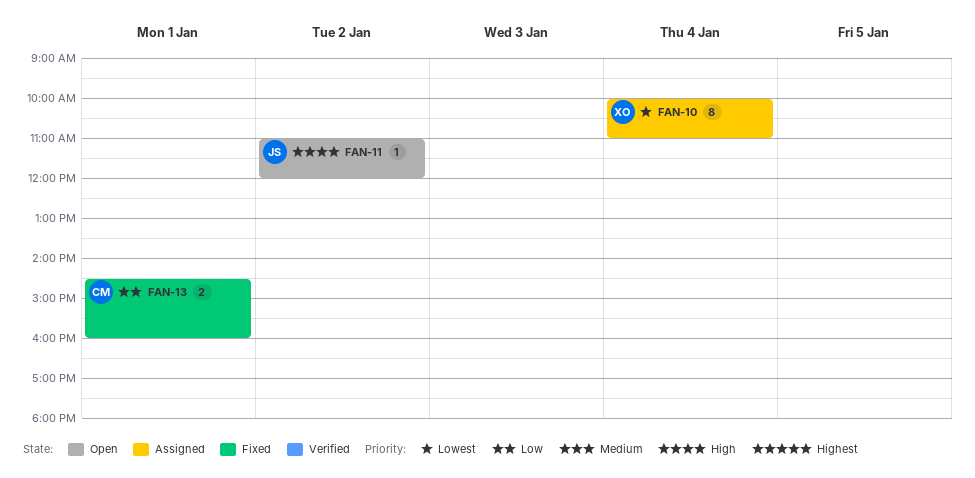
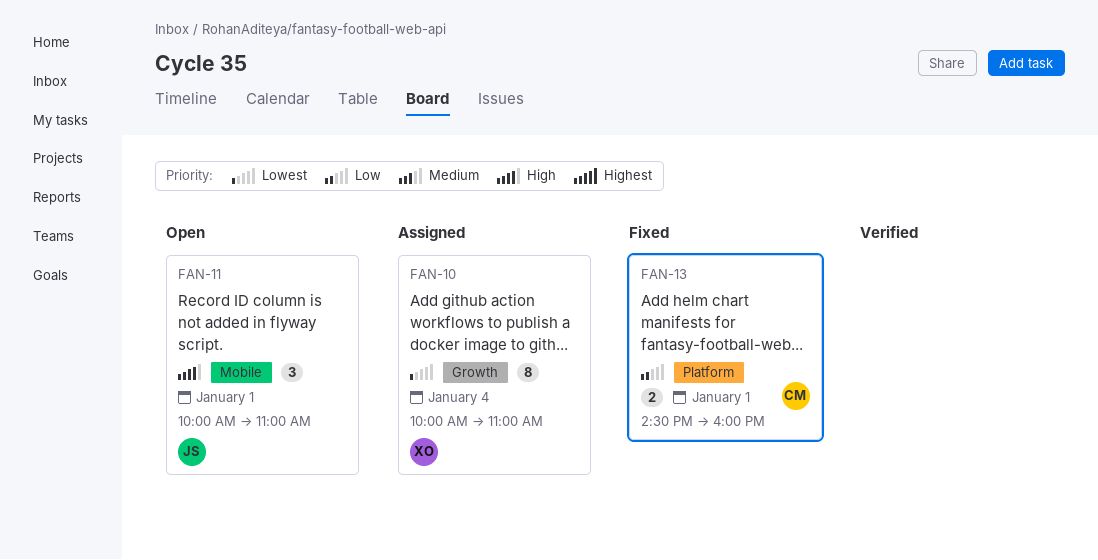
FAN-11, estimate: 1 -> 3
FAN-11, day: Jan 2 -> Jan 1
FAN-11, begins: 11:00 -> 10:00
FAN-11, ends: 12:00 -> 11:00

